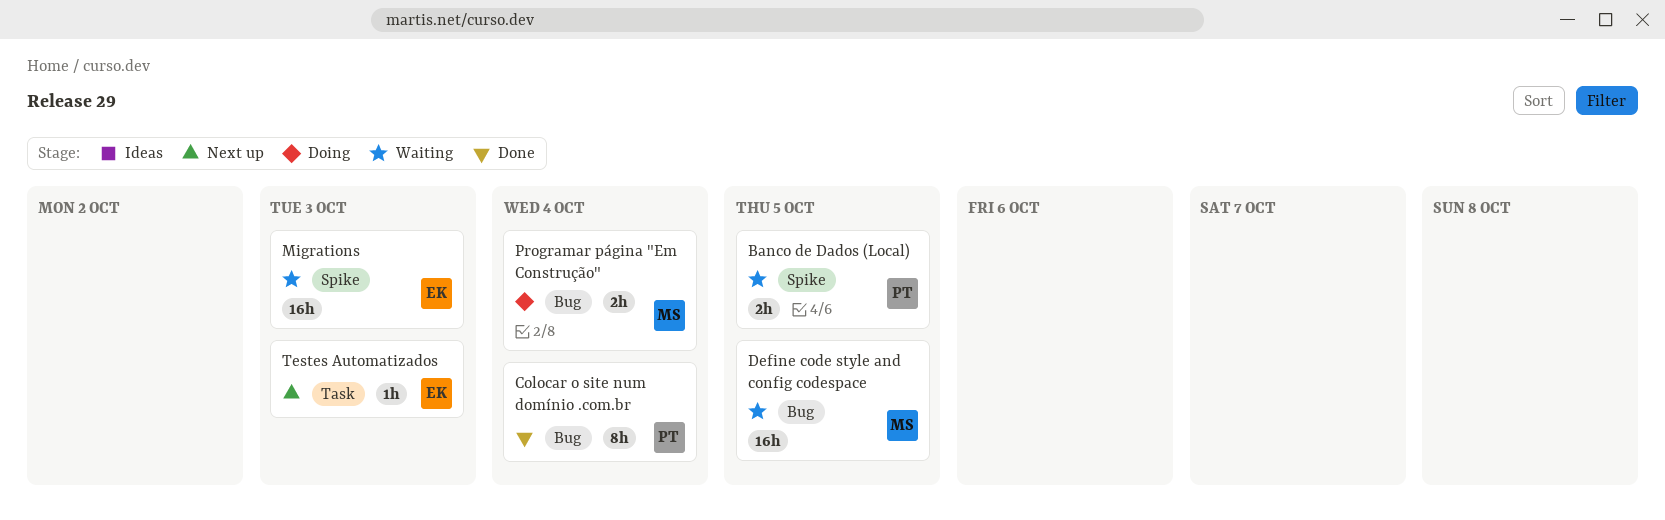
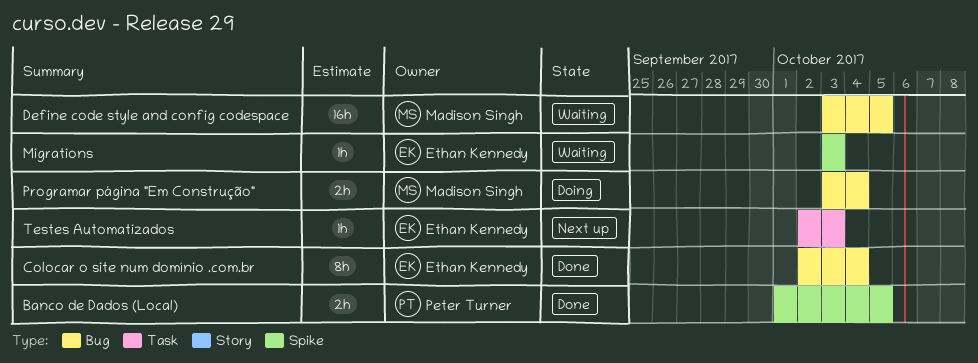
Banco de Dados (Local), status: Waiting -> Done
Colocar o site num domínio .com.br, owner: Peter Turner -> Ethan Kennedy
Migrations, estimate: 16h -> 1h

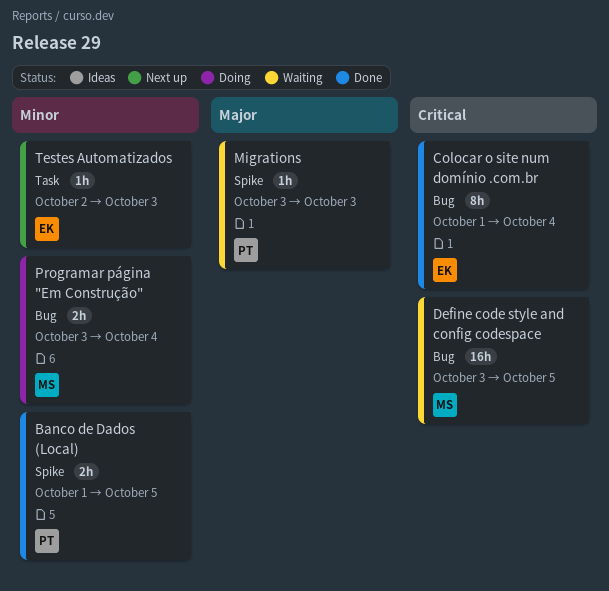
Colocar o site num domínio .com.br, start: Oct 2 -> Oct 1
Migrations, owner: Ethan Kennedy -> Peter Turner

